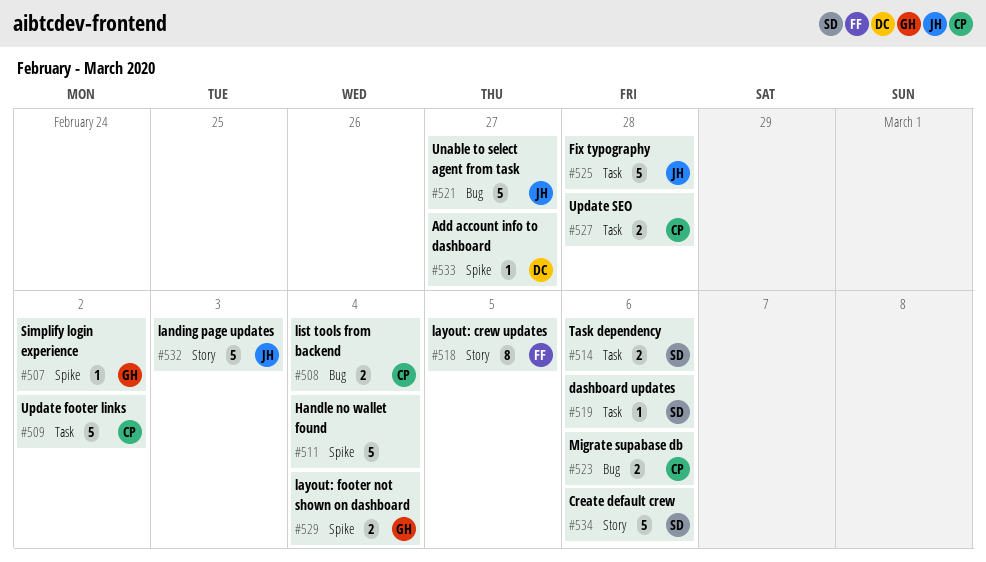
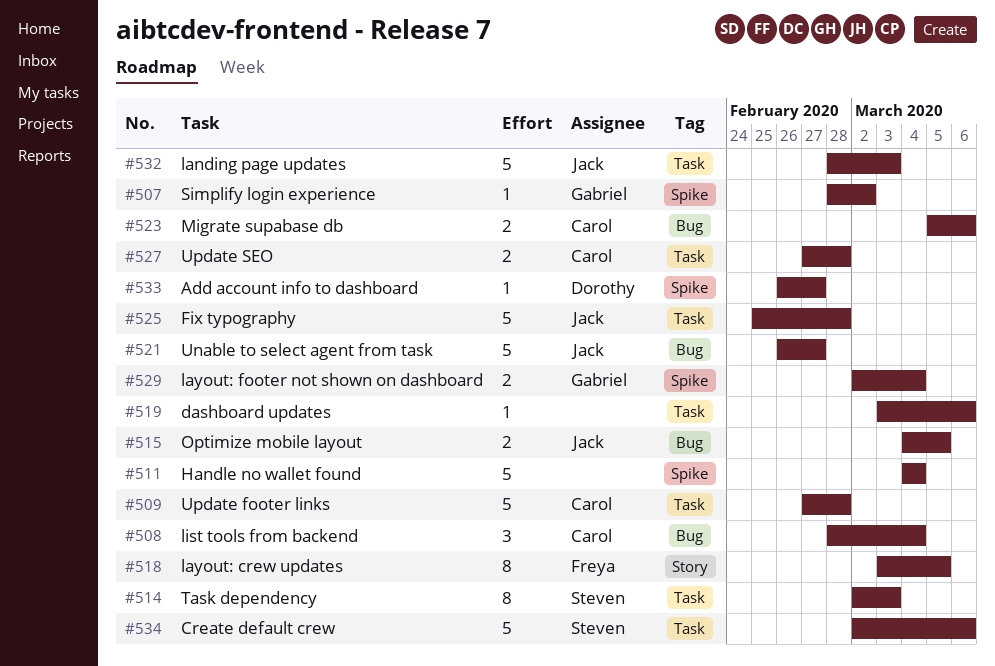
#508, estimate: 2 -> 3
#509, due: Mar 2 -> Feb 28
#514, estimate: 2 -> 8
#514, due: Mar 6 -> Mar 3
#515: none -> present
#519, owner: Steven -> none
#532, label: Story -> Task
#534, label: Story -> Task

